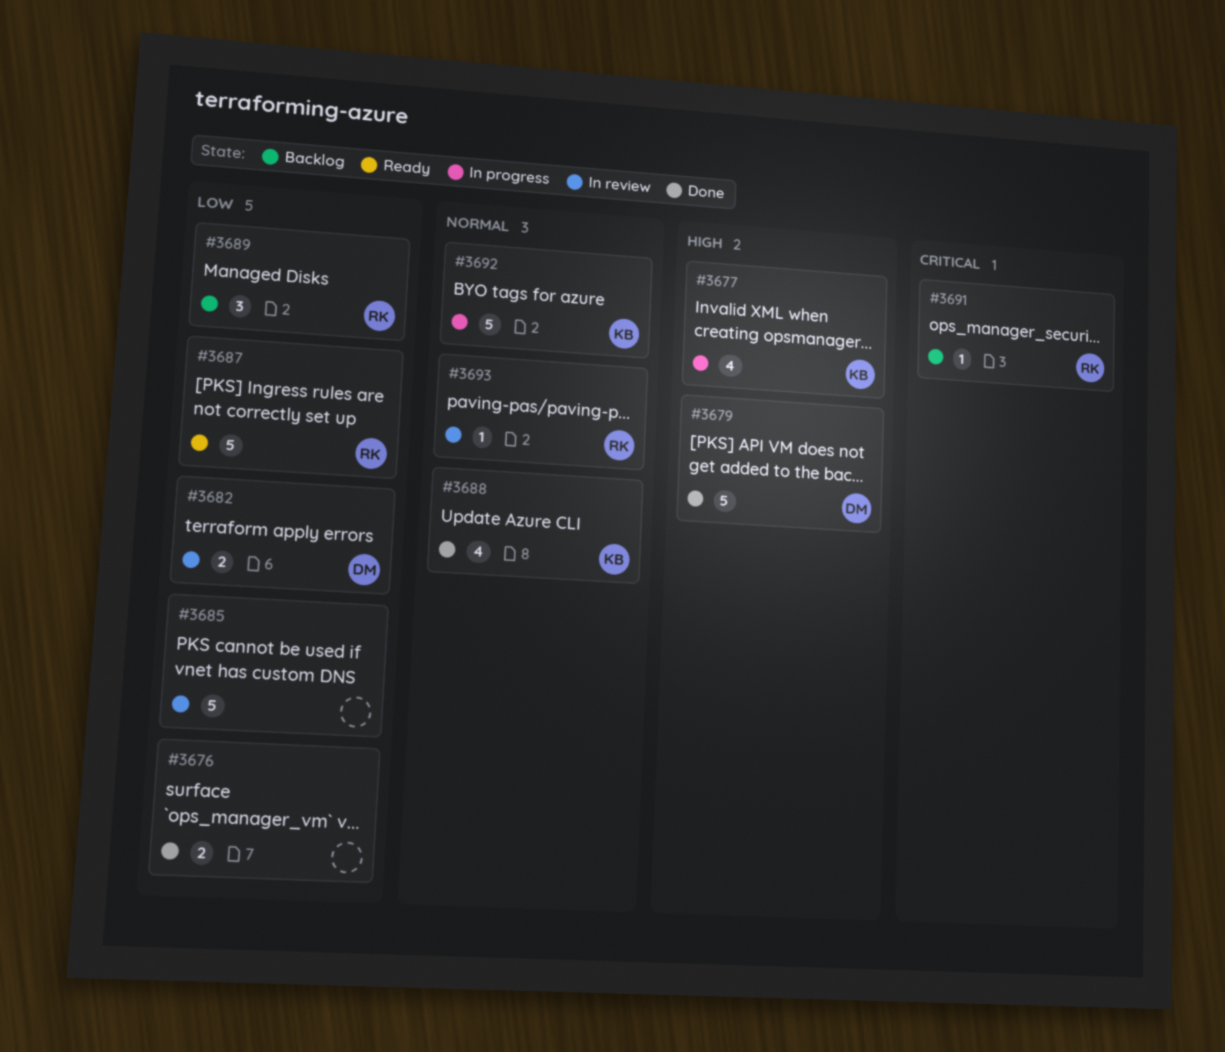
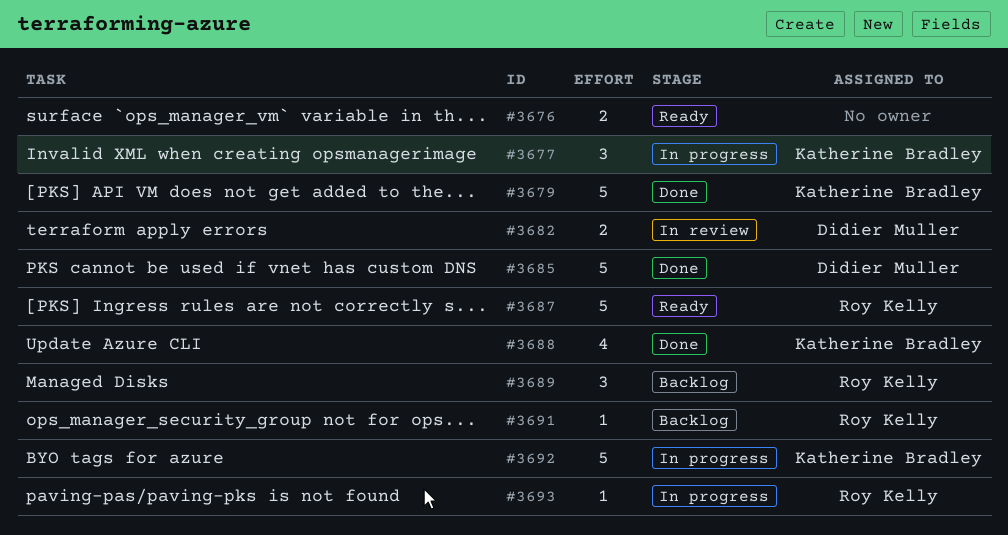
#3676, status: Done -> Ready
#3677, estimate: 4 -> 3
#3679, owner: Didier Muller -> Katherine Bradley
#3685, status: In review -> Done
#3685, owner: none -> Didier Muller
#3693, status: In review -> In progress

